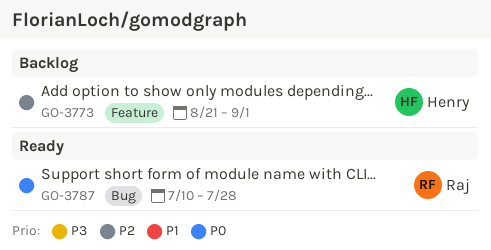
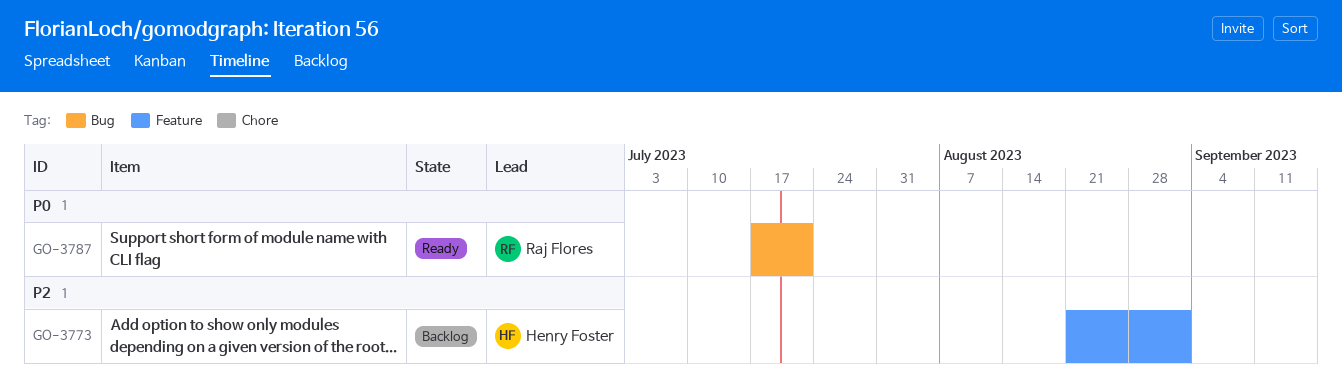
GO-3787, start: Jul 10 -> Jul 17
GO-3787, due: Jul 28 -> Jul 21

